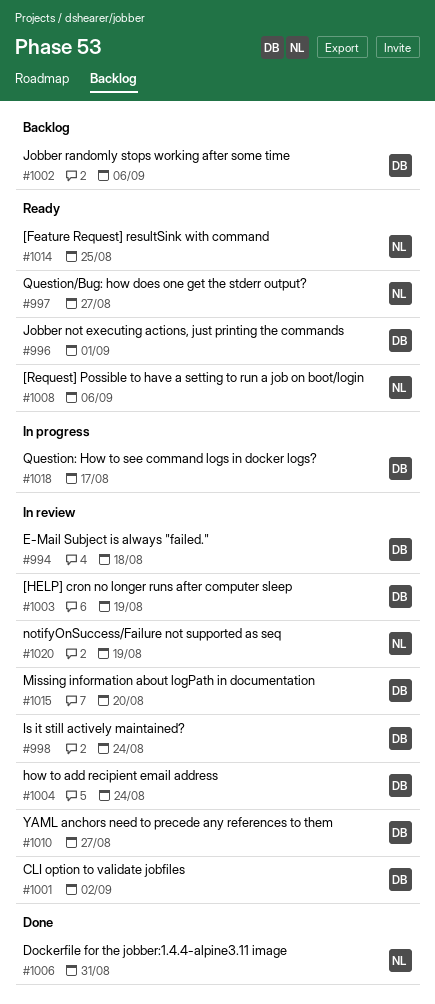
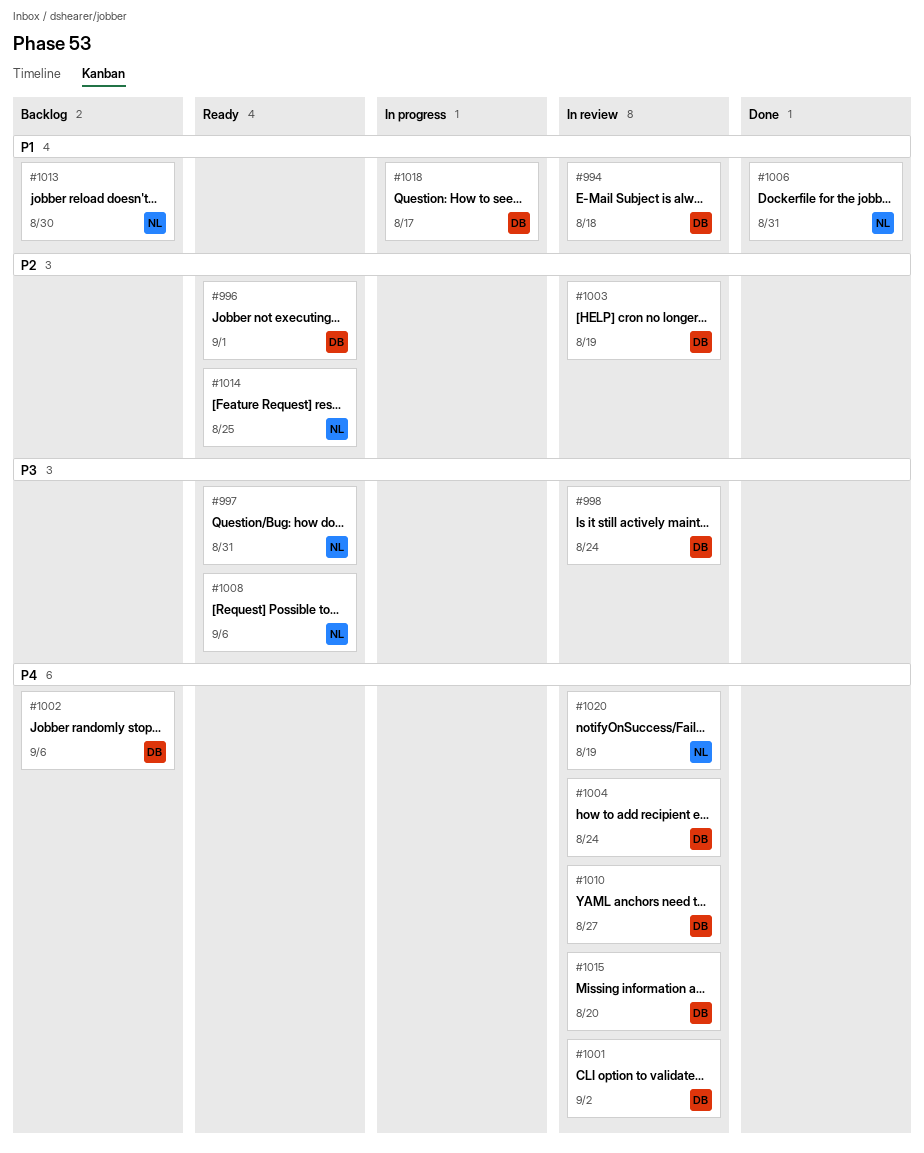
#997, due: Aug 27 -> Aug 31
#1013: none -> present

